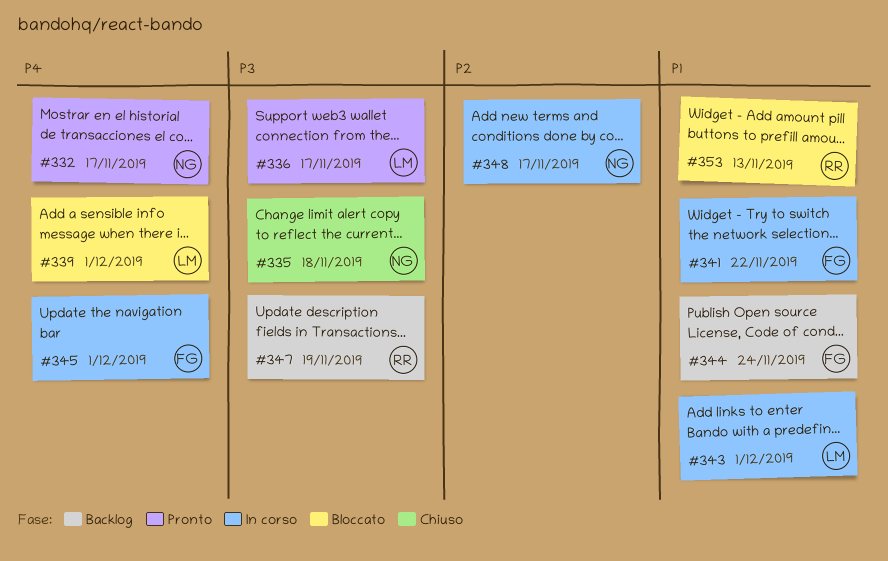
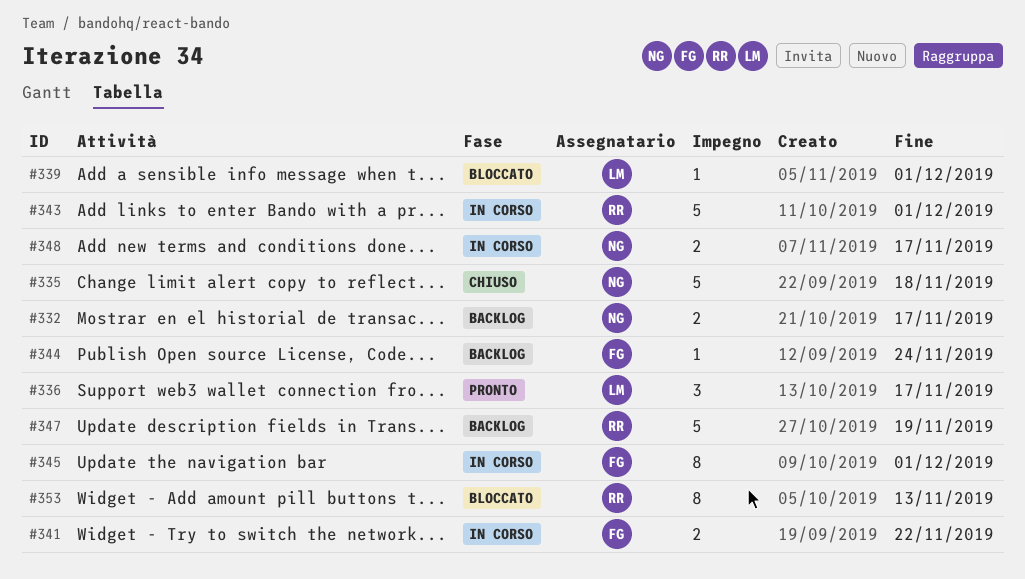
#332, status: Pronto -> Backlog
#343, owner: LM -> RR

